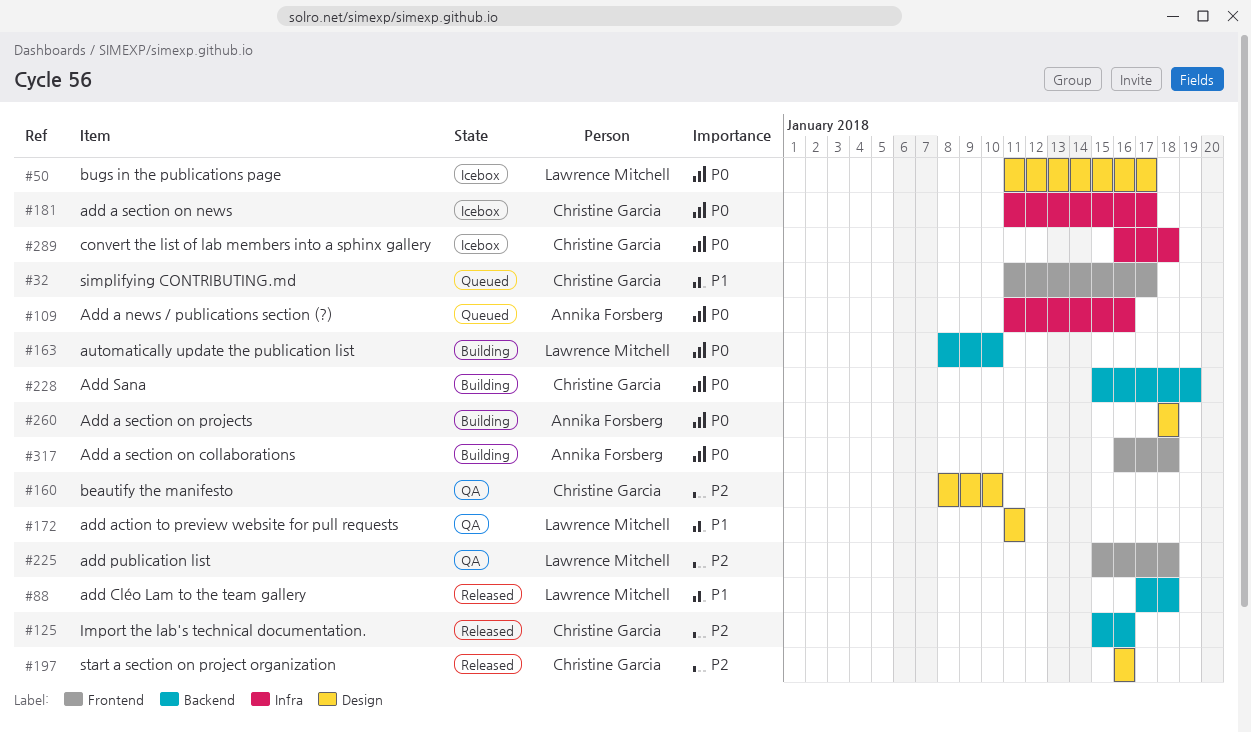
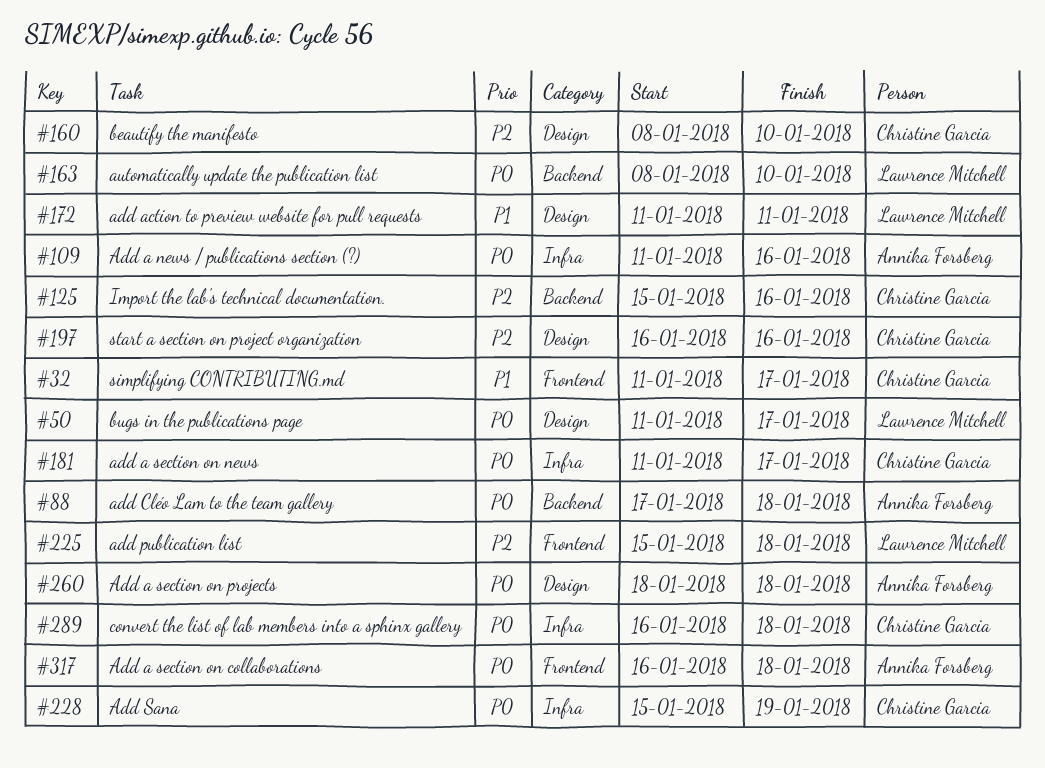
#88, owner: Lawrence Mitchell -> Annika Forsberg
#88, priority: P1 -> P0
#228, label: Backend -> Infra

